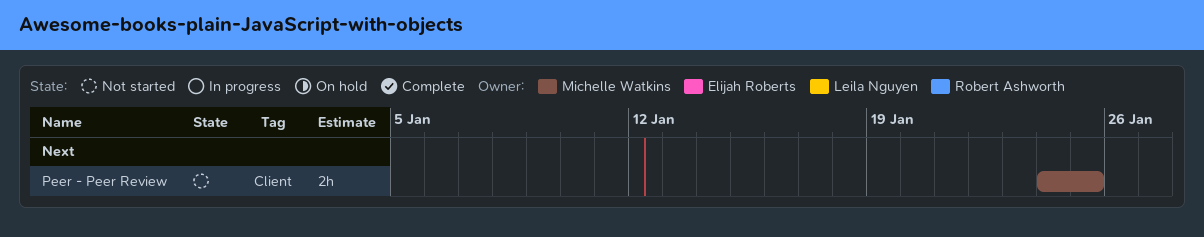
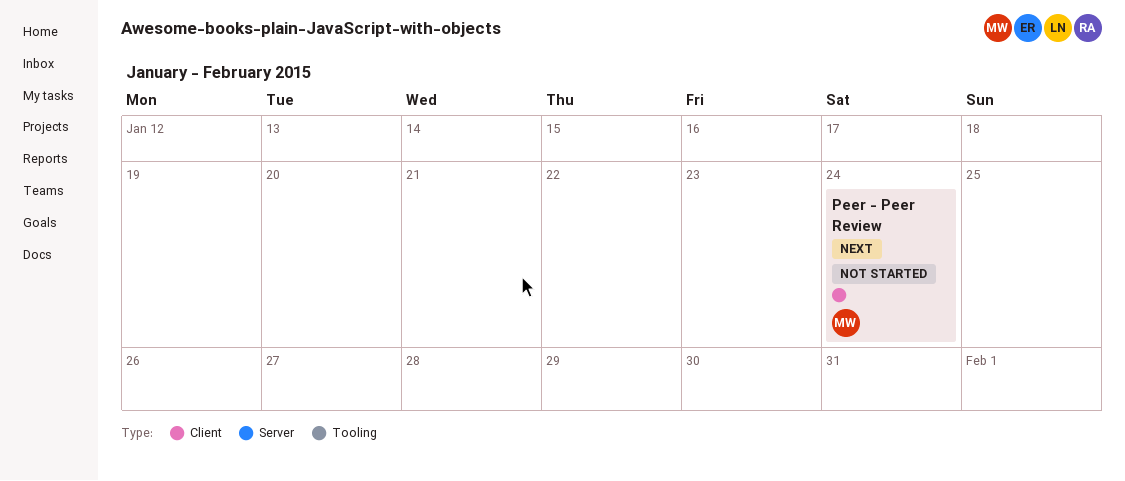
Peer - Peer Review, due: Jan 25 -> Jan 24

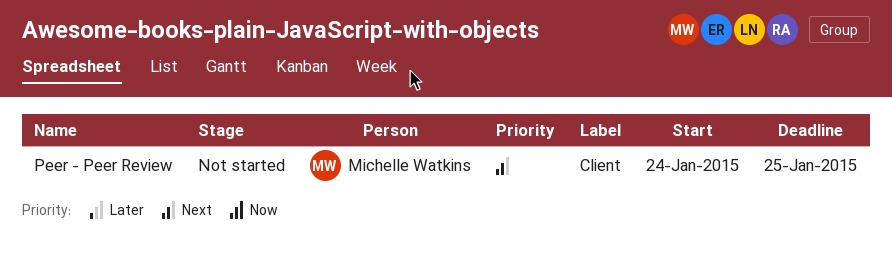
Peer - Peer Review, due: Jan 24 -> Jan 25

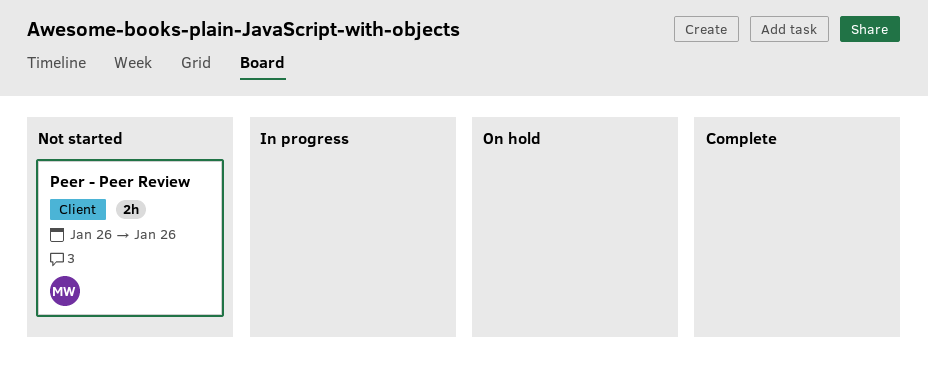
Peer - Peer Review, start: Jan 24 -> Jan 26
Peer - Peer Review, due: Jan 25 -> Jan 26

